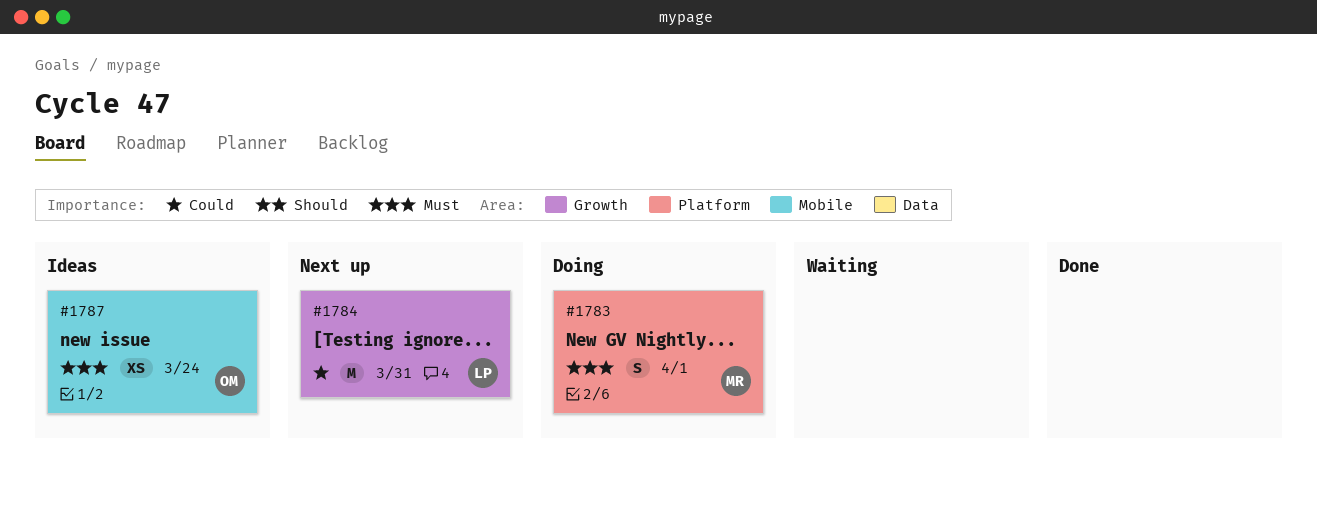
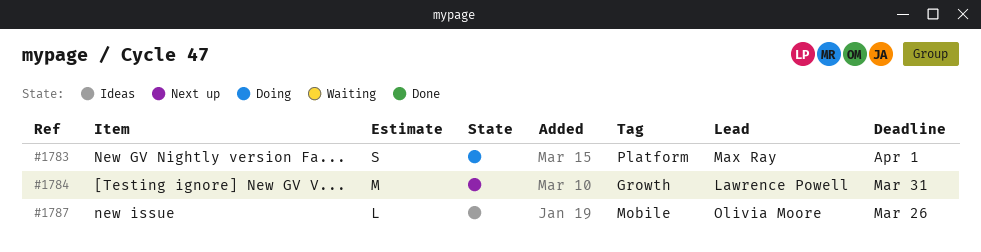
#1787, estimate: XS -> L
#1787, due: Mar 24 -> Mar 26

